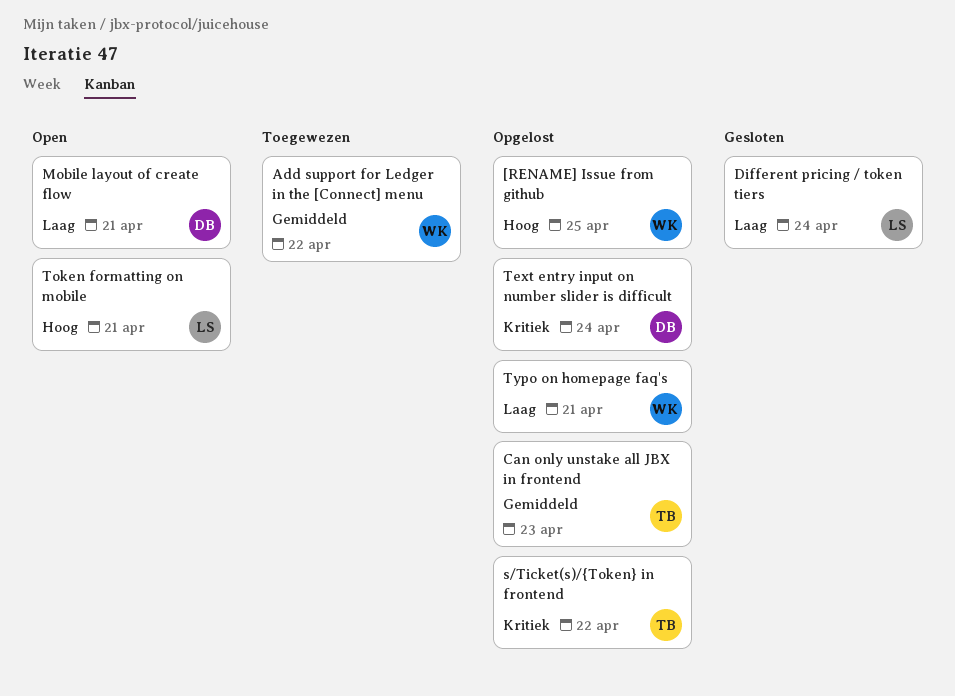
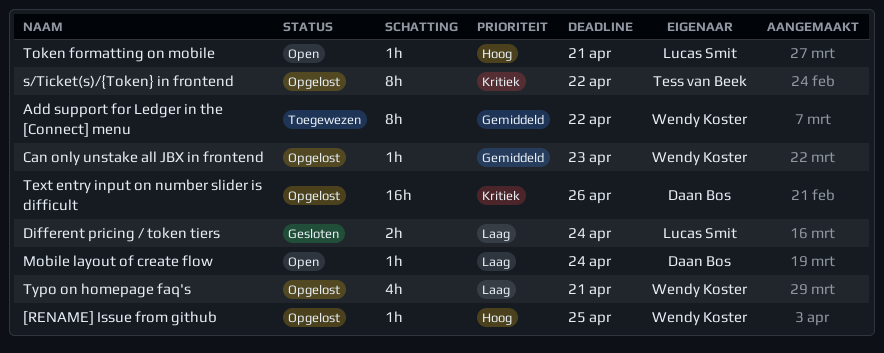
Can only unstake all JBX in frontend, owner: Tess van Beek -> Wendy Koster
Mobile layout of create flow, due: Apr 21 -> Apr 24
Text entry input on number slider is difficult, due: Apr 24 -> Apr 26

